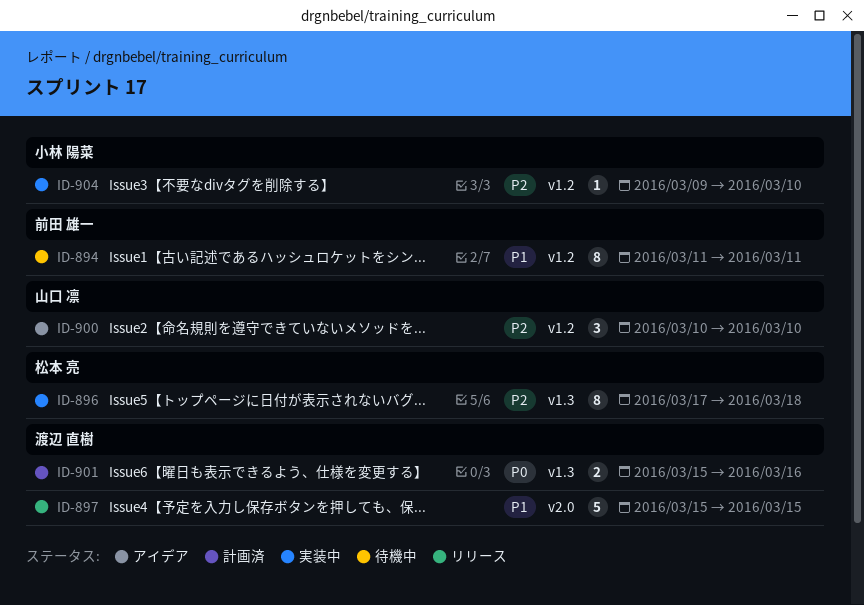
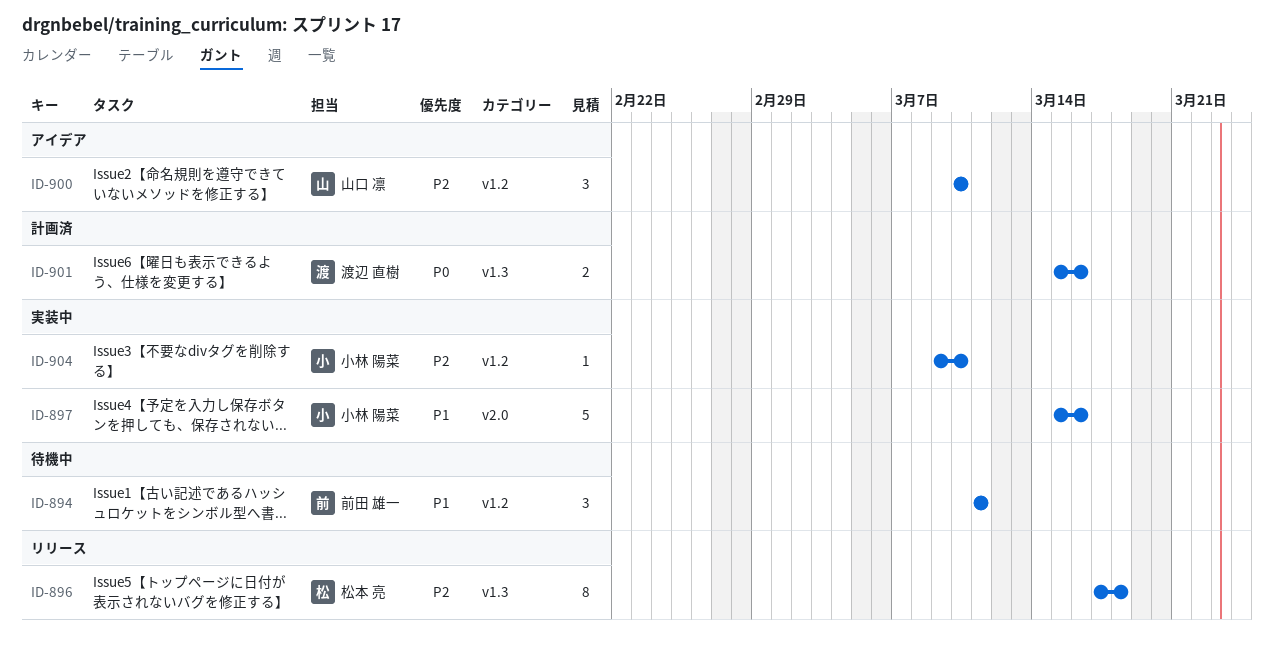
ID-894, estimate: 8 -> 3
ID-896, status: 実装中 -> リリース
ID-897, status: リリース -> 実装中
ID-897, owner: 渡辺 直樹 -> 小林 陽菜
ID-897, due: Mar 15 -> Mar 16

